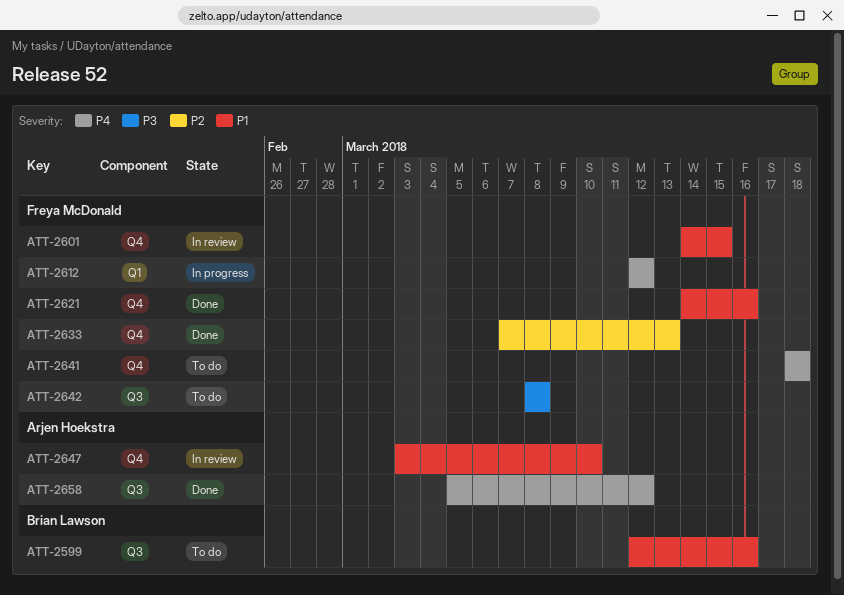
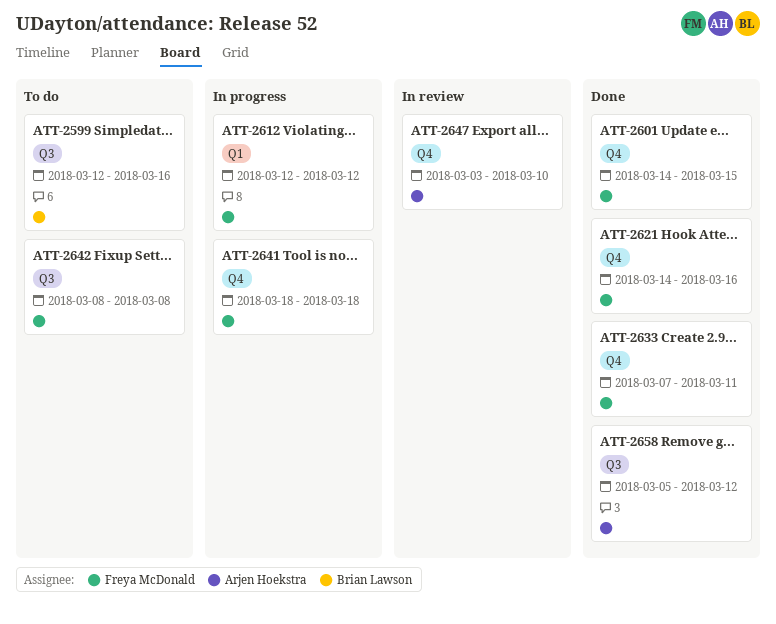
ATT-2601, status: In review -> Done
ATT-2633, due: Mar 13 -> Mar 11
ATT-2641, status: To do -> In progress

